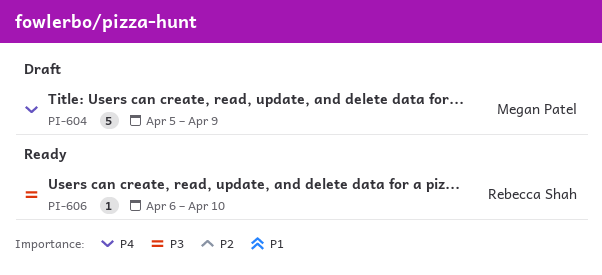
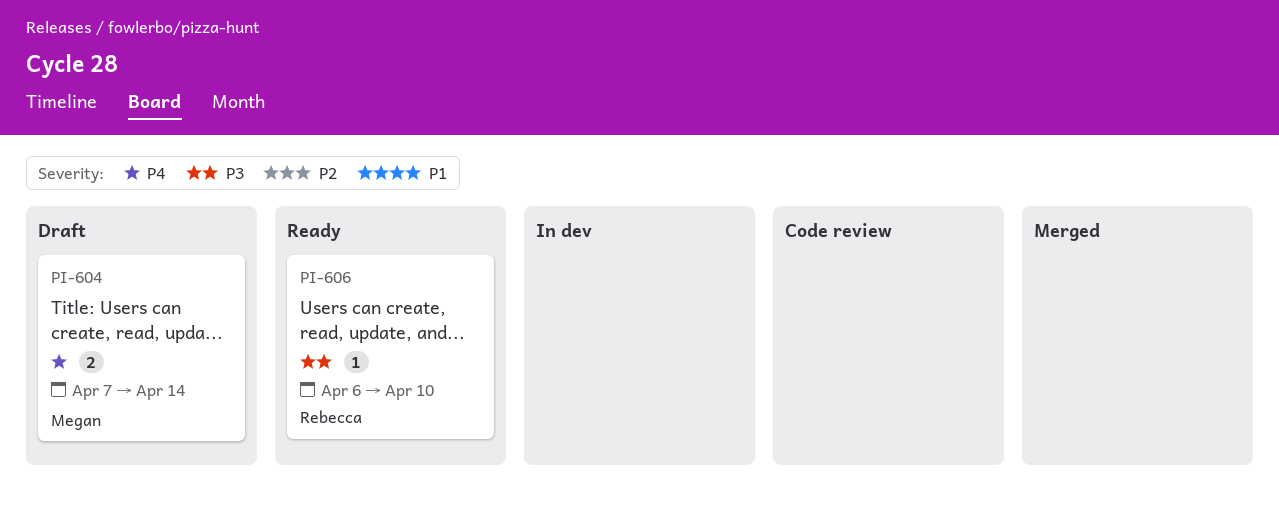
PI-604, estimate: 5 -> 2
PI-604, start: Apr 5 -> Apr 7
PI-604, due: Apr 9 -> Apr 14

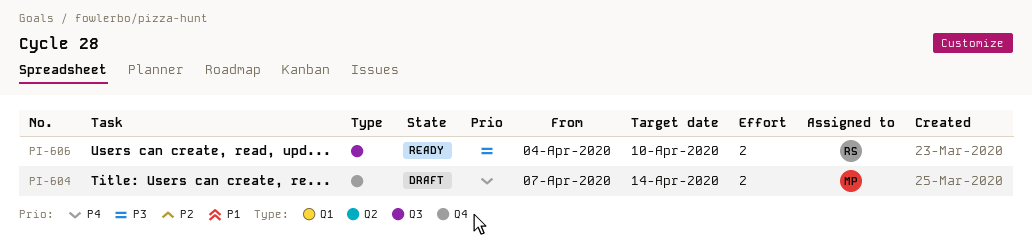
PI-606, estimate: 1 -> 2
PI-606, start: Apr 6 -> Apr 4

